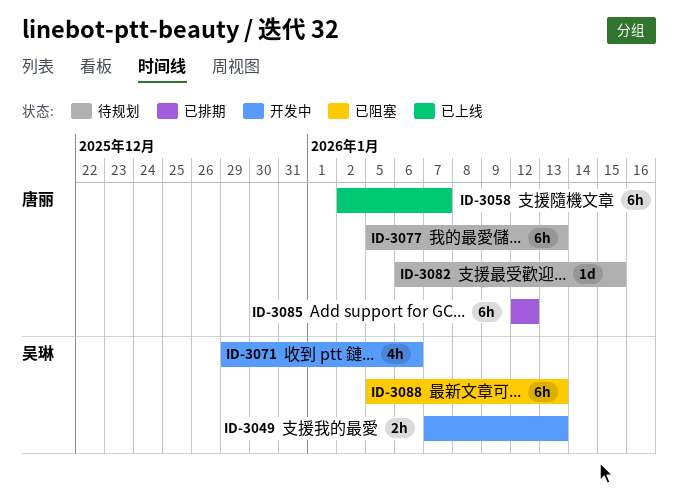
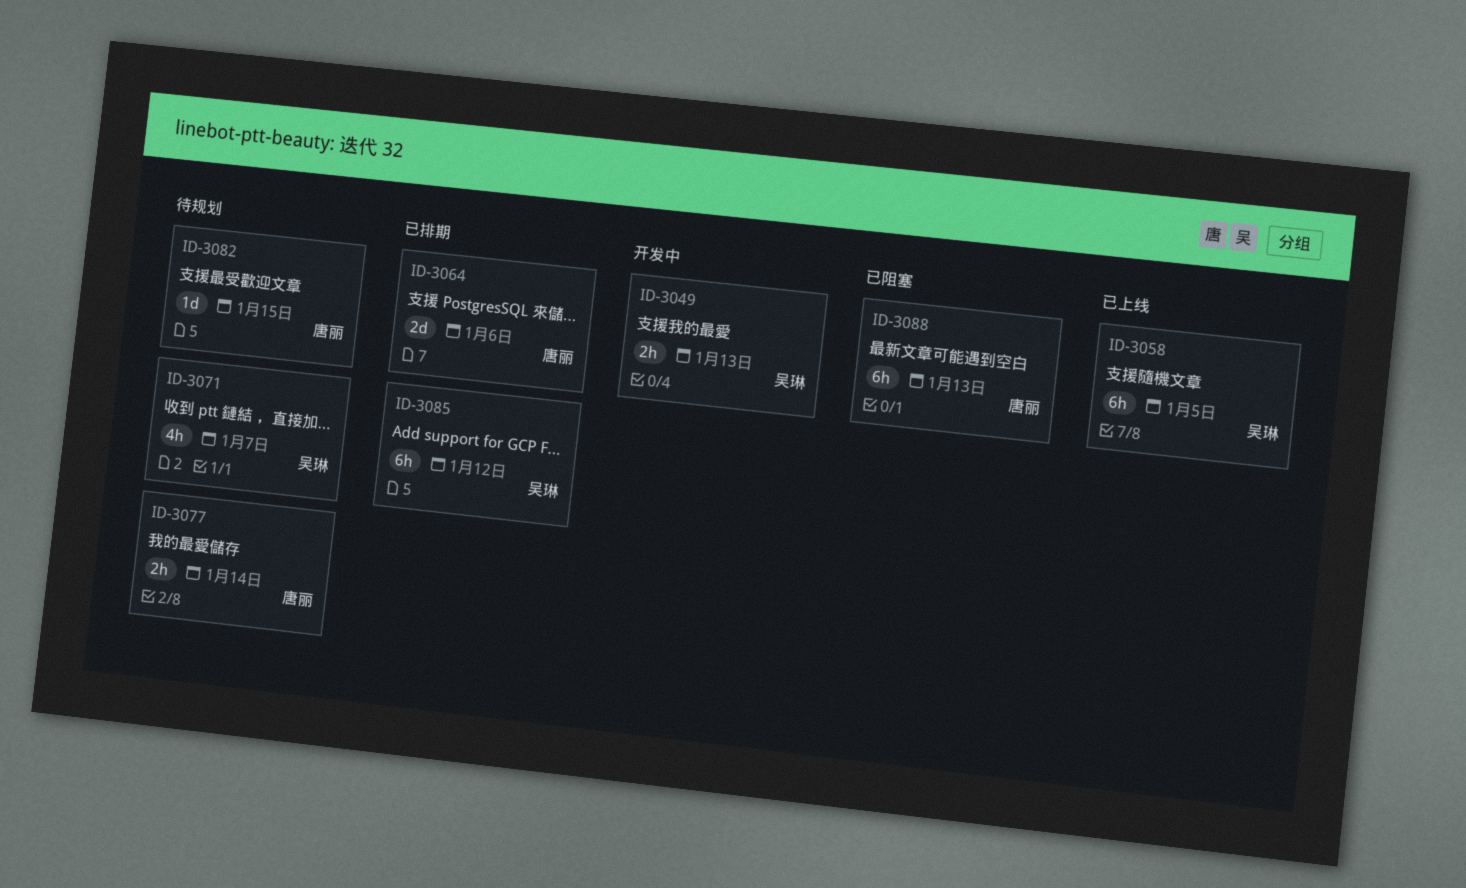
ID-3058, owner: 唐丽 -> 吴琳
ID-3058, due: Jan 7 -> Jan 5
ID-3064: none -> present
ID-3071, status: 开发中 -> 待规划
ID-3071, due: Jan 6 -> Jan 7
ID-3077, estimate: 6h -> 2h
ID-3077, due: Jan 13 -> Jan 14
ID-3085, owner: 唐丽 -> 吴琳
ID-3088, owner: 吴琳 -> 唐丽

